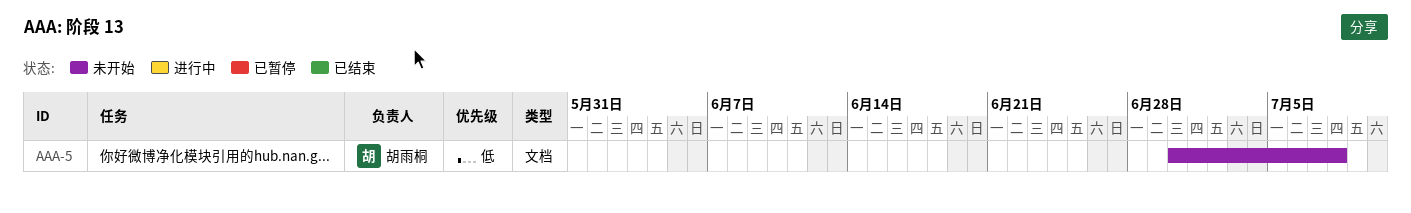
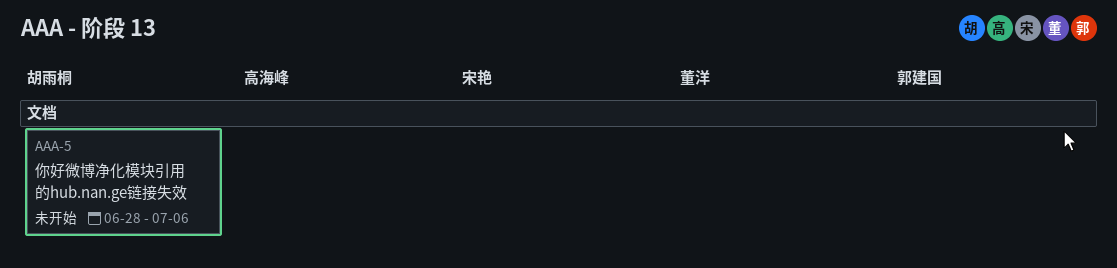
AAA-5, start: Jun 30 -> Jun 28
AAA-5, due: Jul 8 -> Jul 6

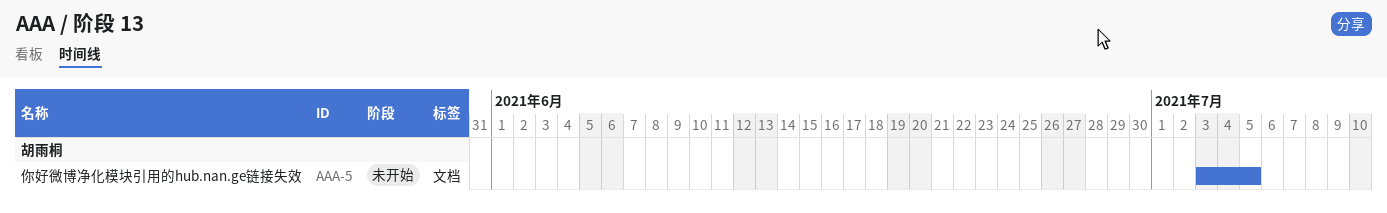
AAA-5, start: Jun 28 -> Jul 3
AAA-5, due: Jul 6 -> Jul 5

